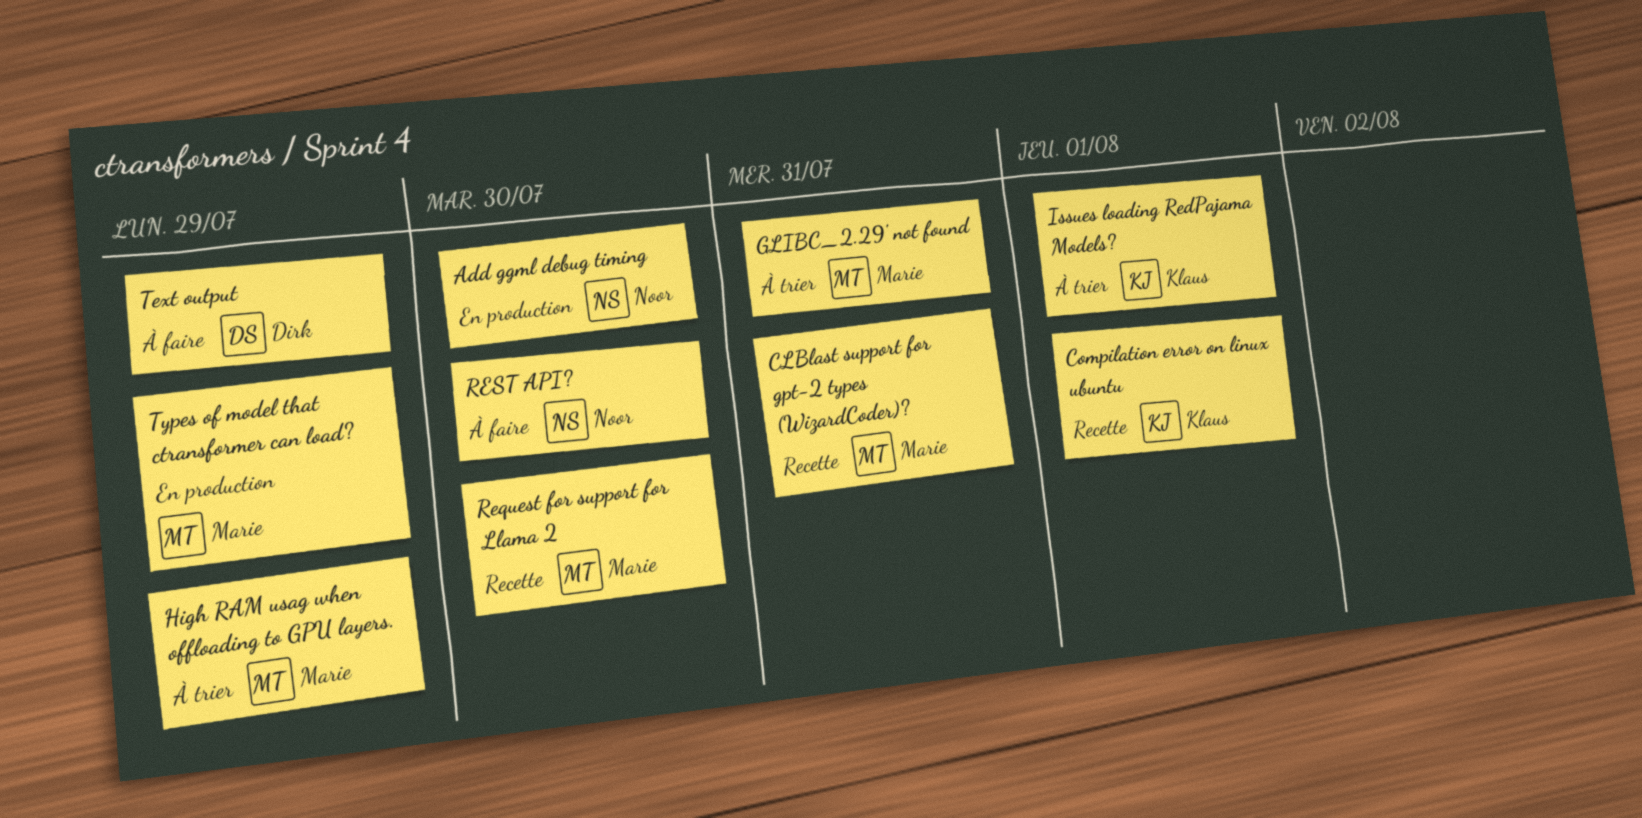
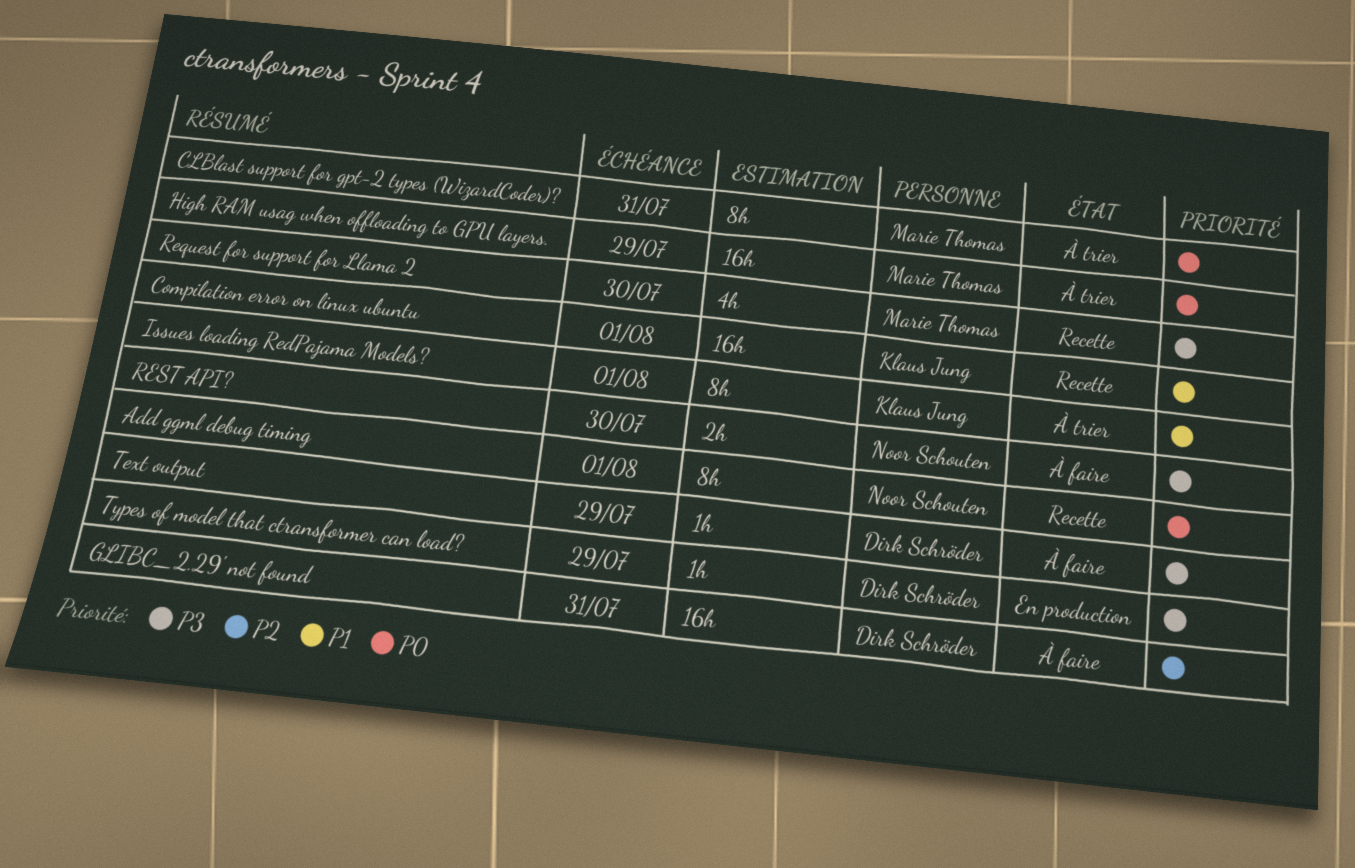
Add ggml debug timing, status: En production -> Recette
Add ggml debug timing, due: Jul 30 -> Aug 1
CLBlast support for gpt-2 types (WizardCoder)?, status: Recette -> À trier
GLIBC_2.29' not found, status: À trier -> À faire
GLIBC_2.29' not found, owner: Marie Thomas -> Dirk Schröder
Types of model that ctransformer can load?, owner: Marie Thomas -> Dirk Schröder

